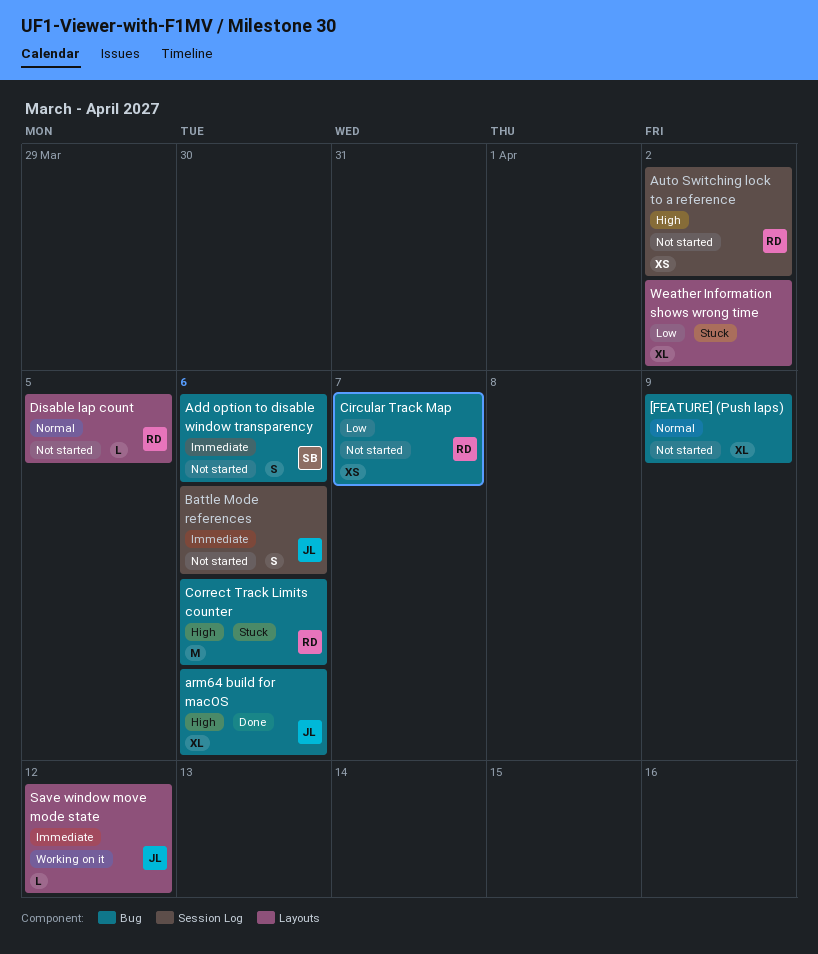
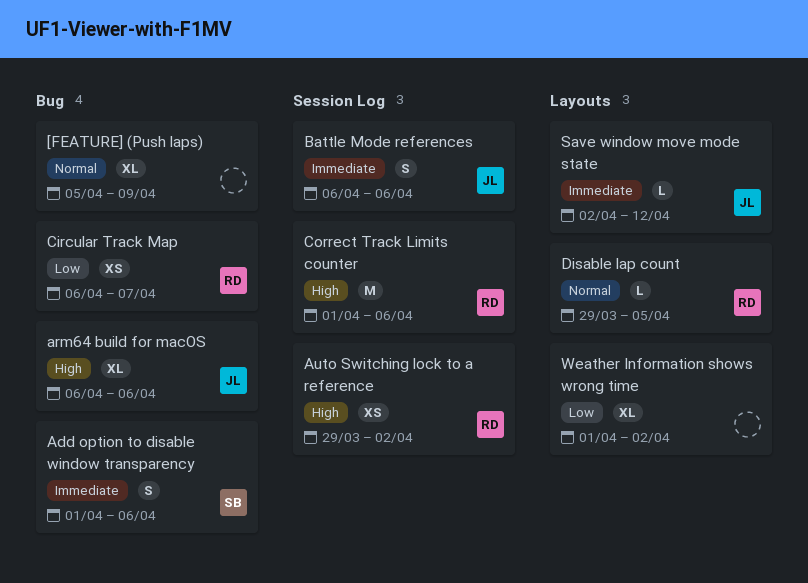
Correct Track Limits counter, label: Bug -> Session Log

